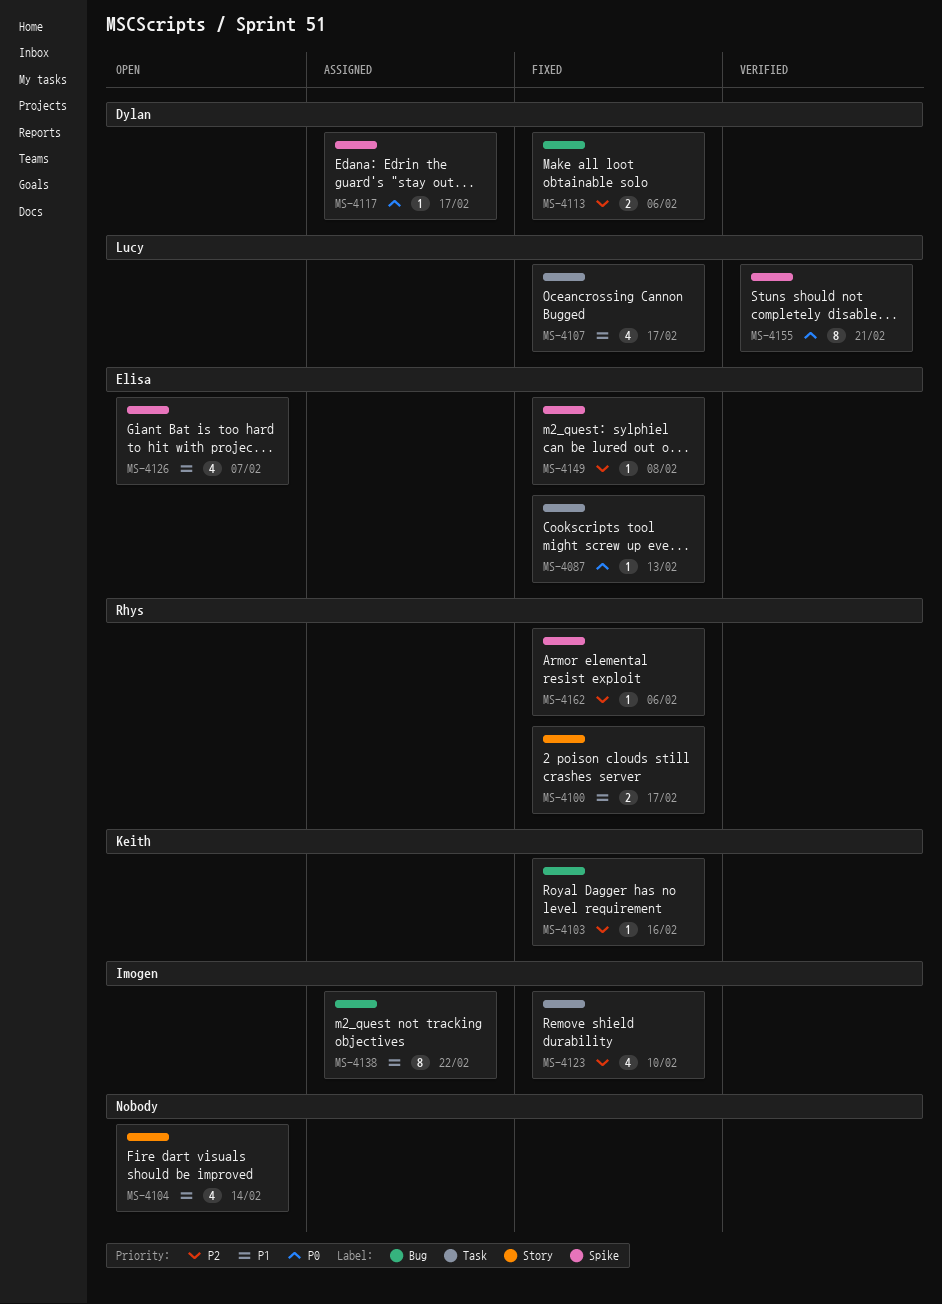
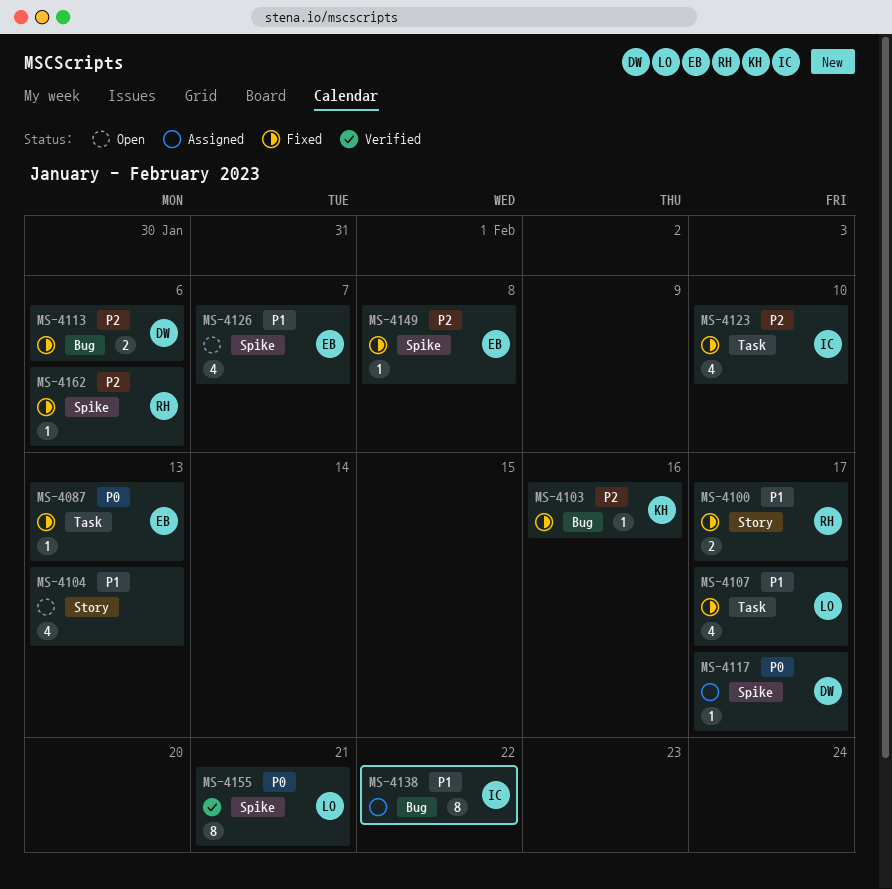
MS-4104, due: Feb 14 -> Feb 13

